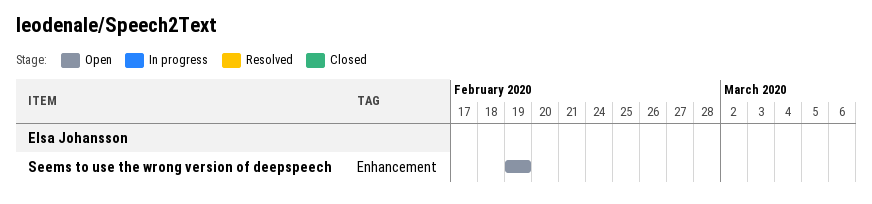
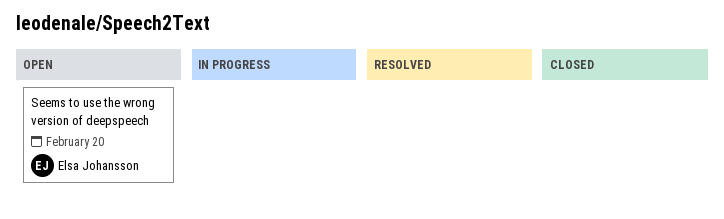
Seems to use the wrong version of deepspeech, due: Feb 19 -> Feb 20

